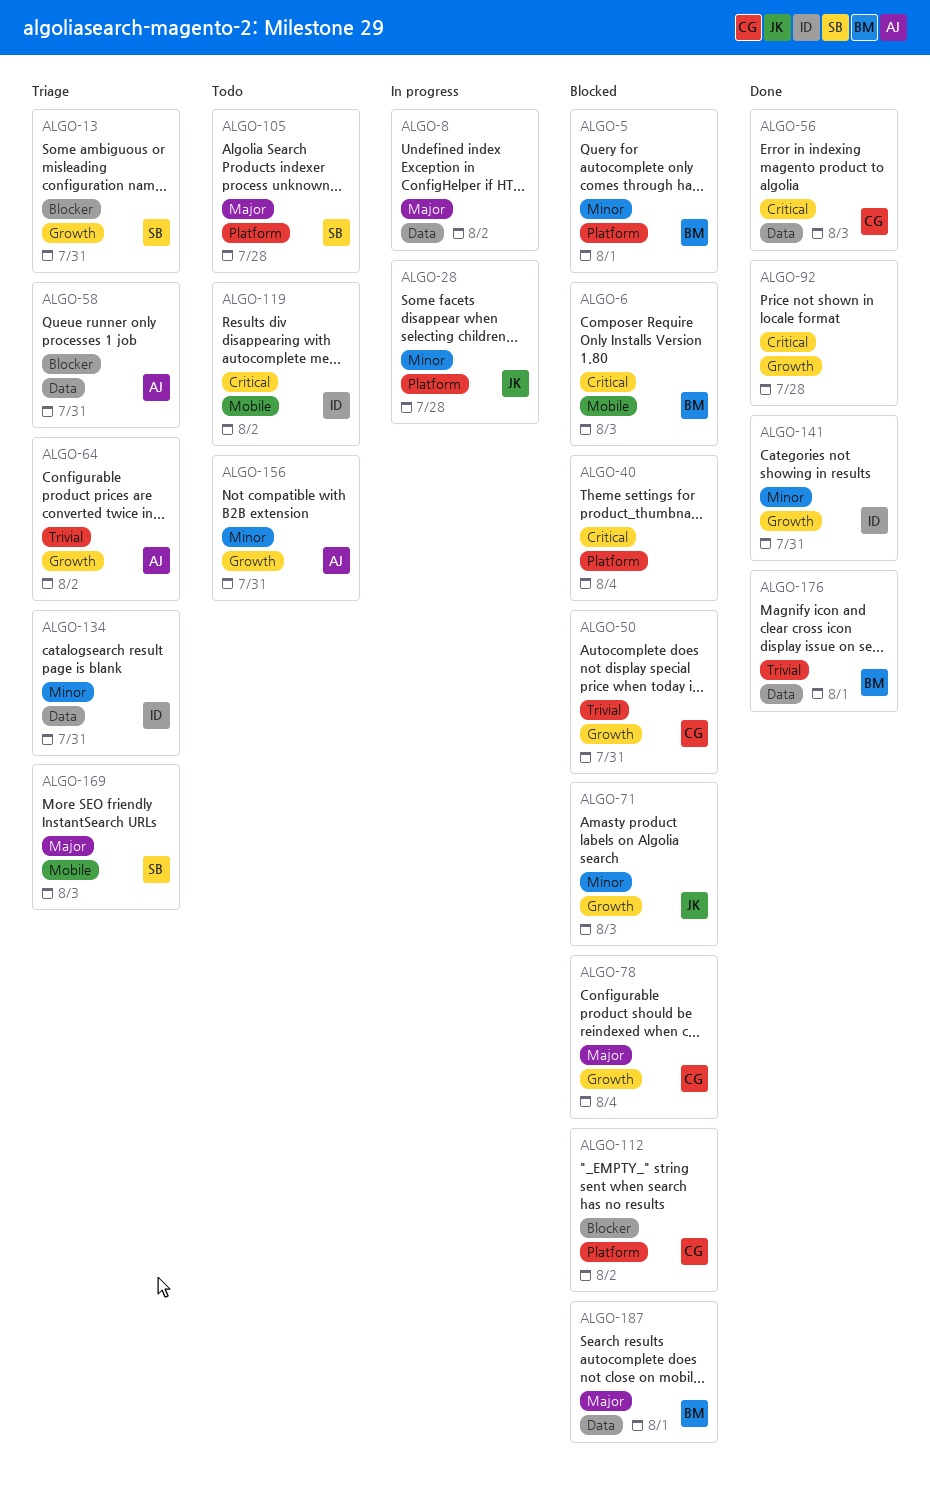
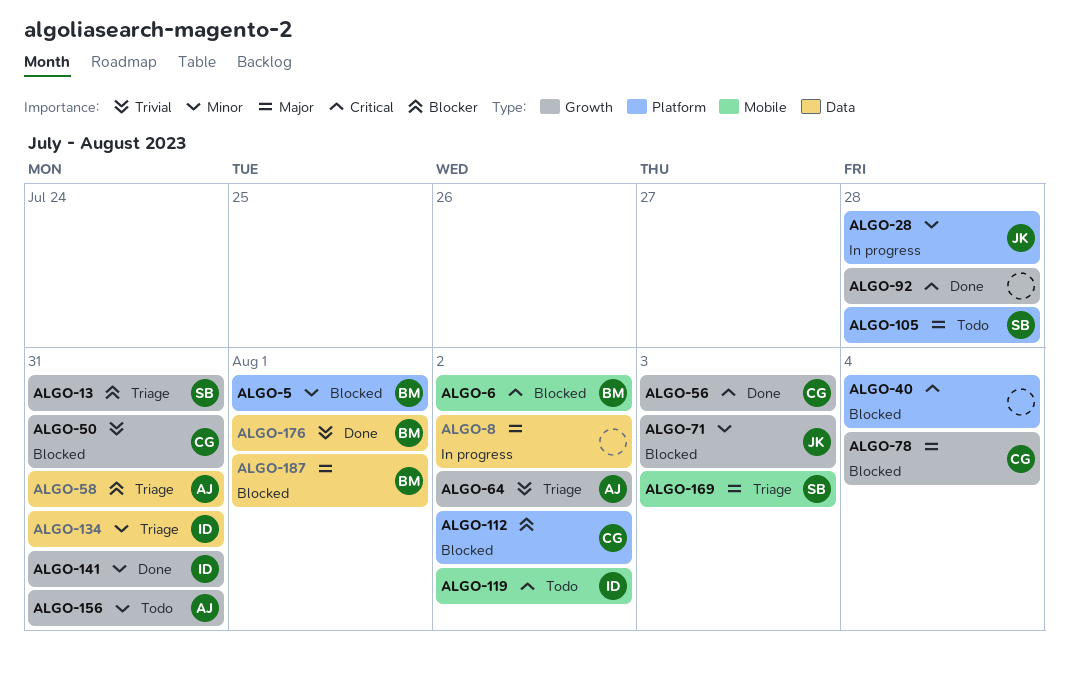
ALGO-6, due: Aug 3 -> Aug 2
ALGO-56, label: Data -> Growth

